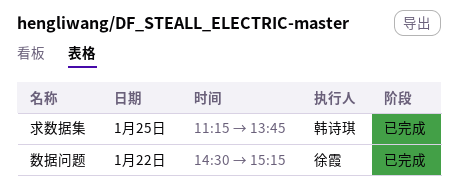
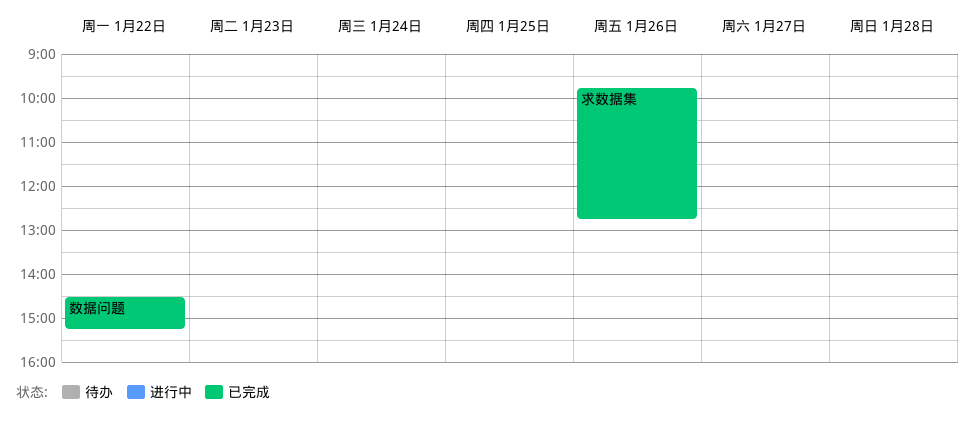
求数据集, day: Jan 25 -> Jan 26
求数据集, begins: 11:15 -> 09:45
求数据集, ends: 13:45 -> 12:45

